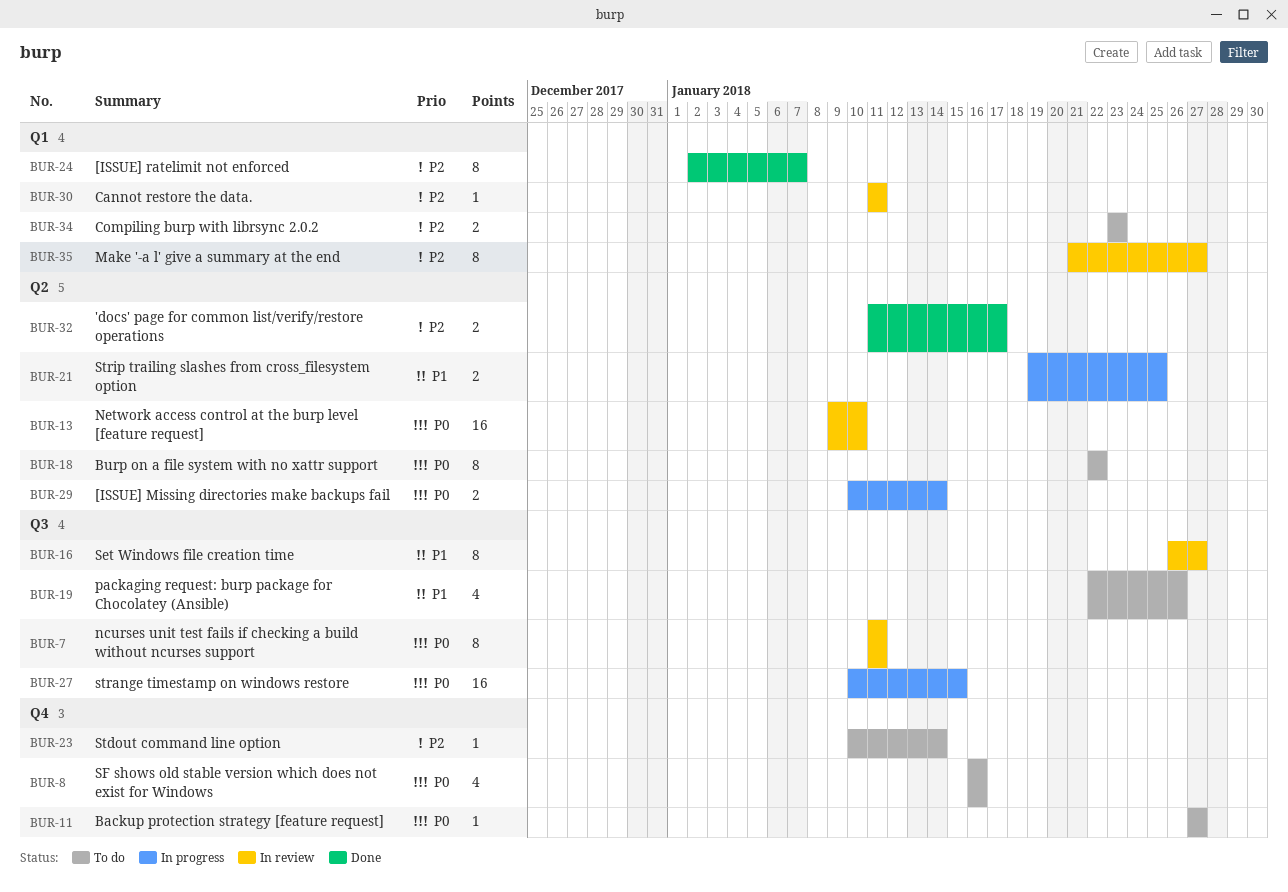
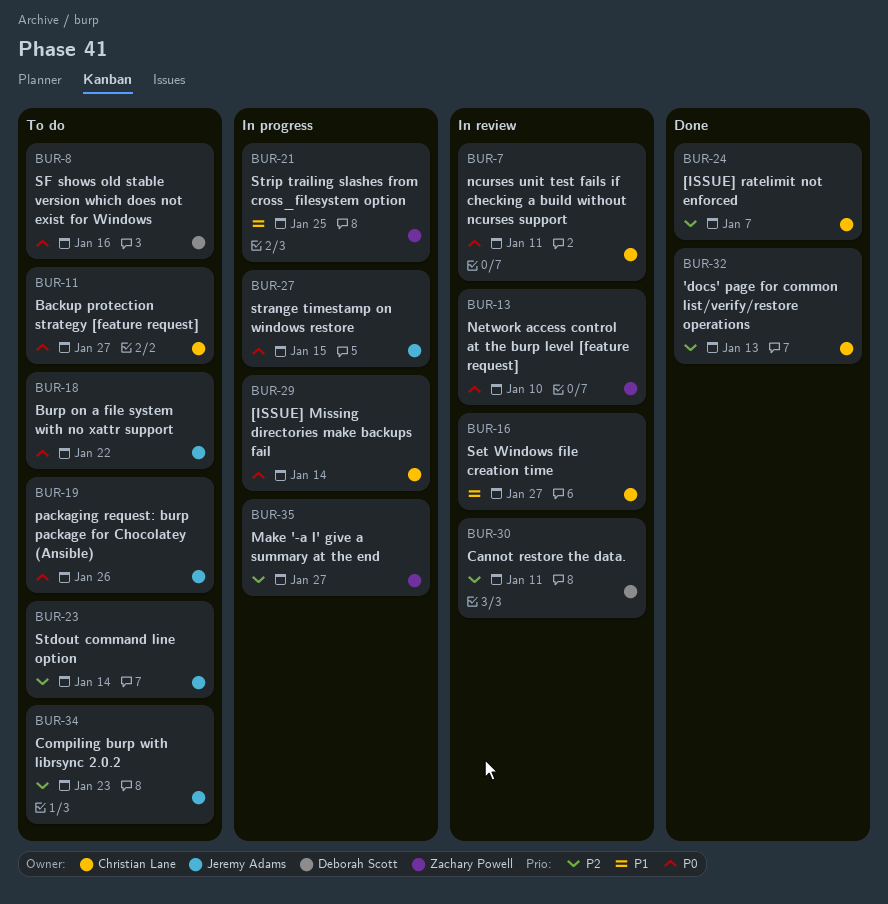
BUR-19, priority: P1 -> P0
BUR-32, due: Jan 17 -> Jan 13
BUR-35, status: In review -> In progress

